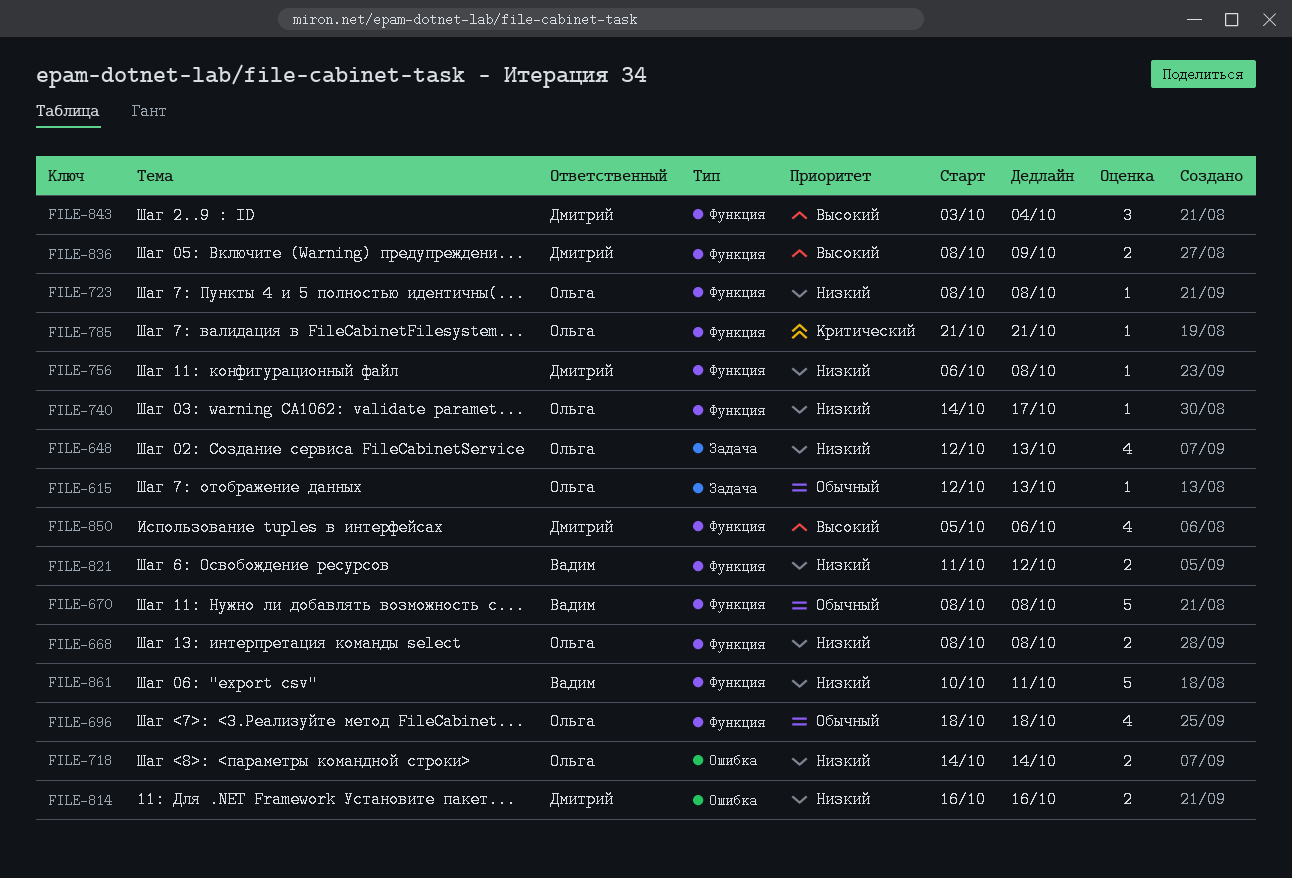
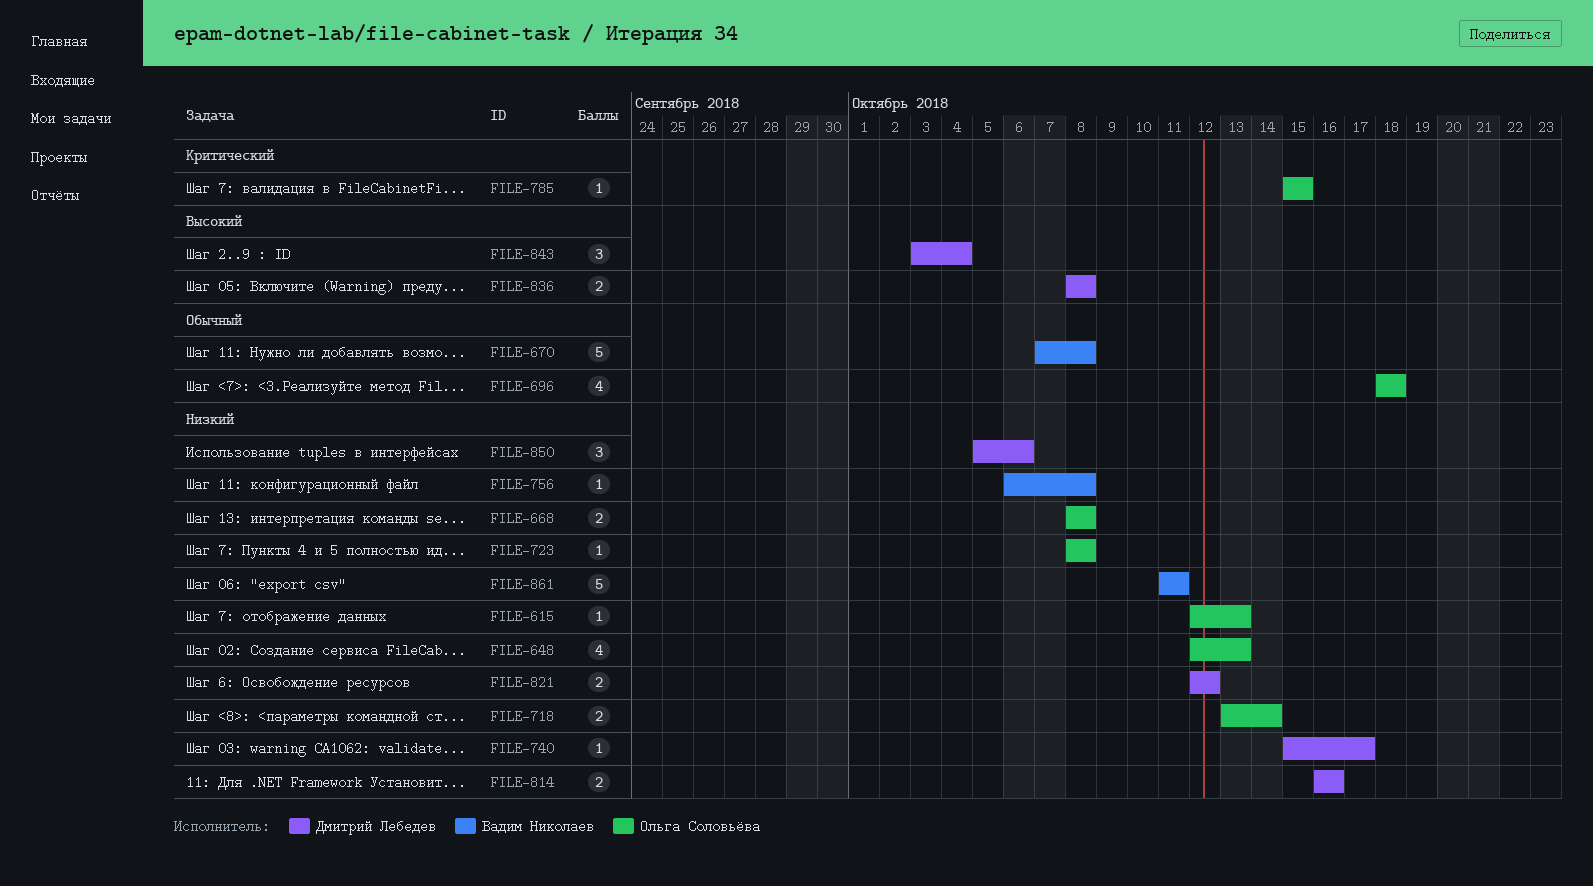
FILE-615, priority: Обычный -> Низкий
FILE-670, start: Oct 8 -> Oct 7
FILE-718, start: Oct 14 -> Oct 13
FILE-740, owner: Ольга Соловьёва -> Дмитрий Лебедев
FILE-740, start: Oct 14 -> Oct 15
FILE-756, owner: Дмитрий Лебедев -> Вадим Николаев
FILE-785, start: Oct 21 -> Oct 15
FILE-785, due: Oct 21 -> Oct 15
FILE-821, owner: Вадим Николаев -> Дмитрий Лебедев
FILE-821, start: Oct 11 -> Oct 12
FILE-836, due: Oct 9 -> Oct 8
FILE-850, priority: Высокий -> Низкий
FILE-850, estimate: 4 -> 3
FILE-861, start: Oct 10 -> Oct 11

